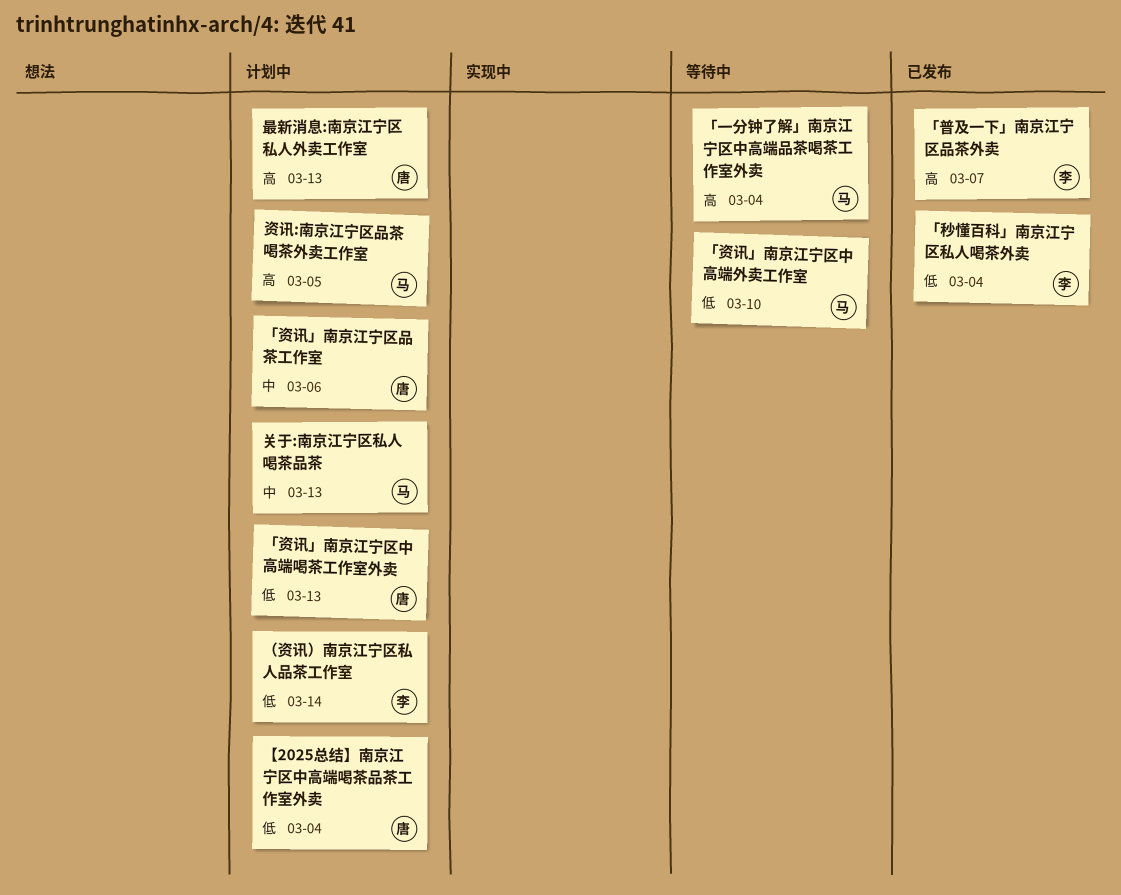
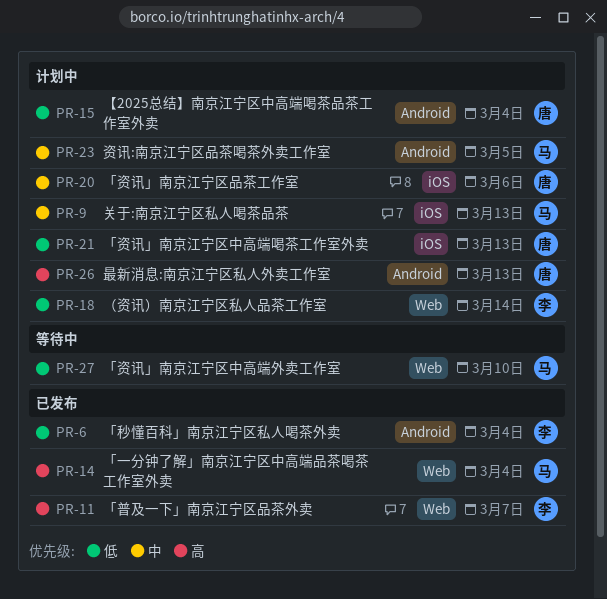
「一分钟了解」南京江宁区中高端品茶喝茶工作室外卖, status: 等待中 -> 已发布
资讯:南京江宁区品茶喝茶外卖工作室, priority: 高 -> 中

